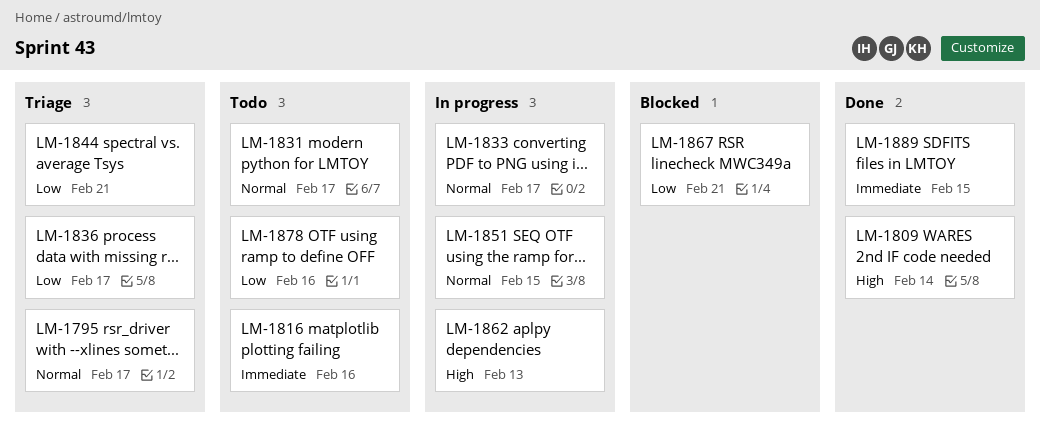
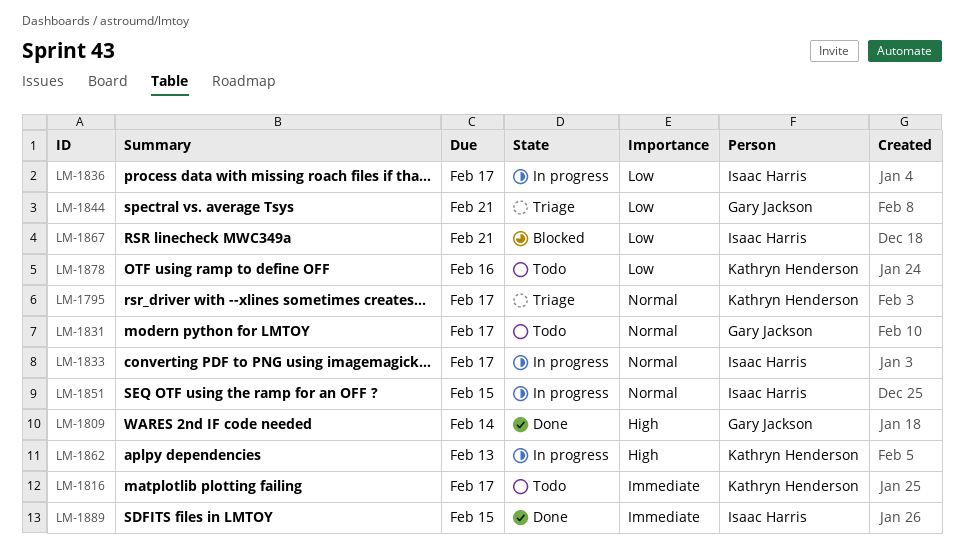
LM-1816, due: Feb 16 -> Feb 17
LM-1836, status: Triage -> In progress

